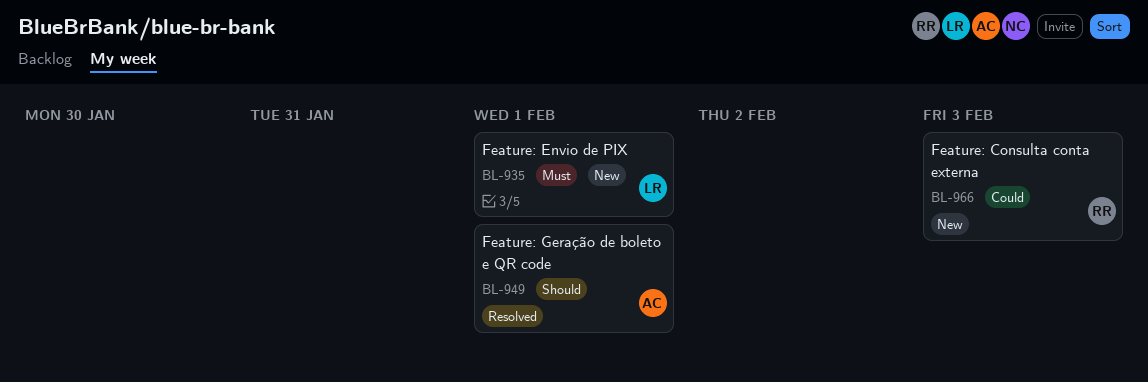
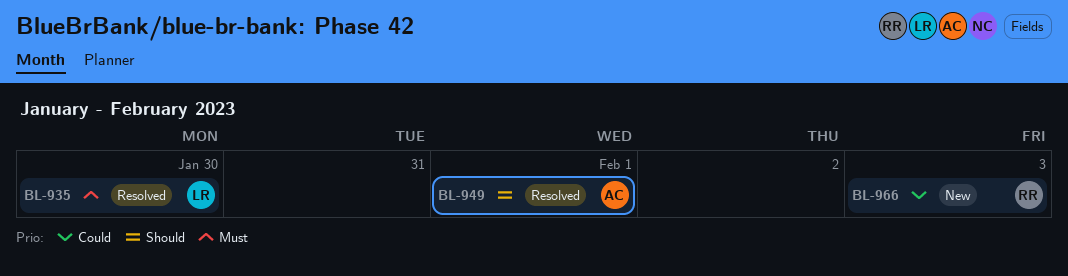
BL-935, status: New -> Resolved
BL-935, due: Feb 1 -> Jan 30

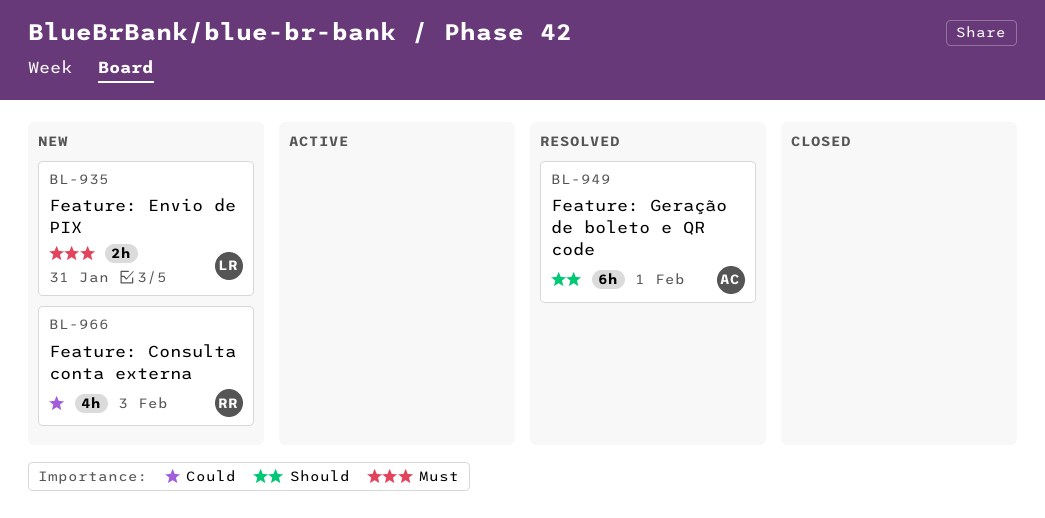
BL-935, status: Resolved -> New
BL-935, due: Jan 30 -> Jan 31

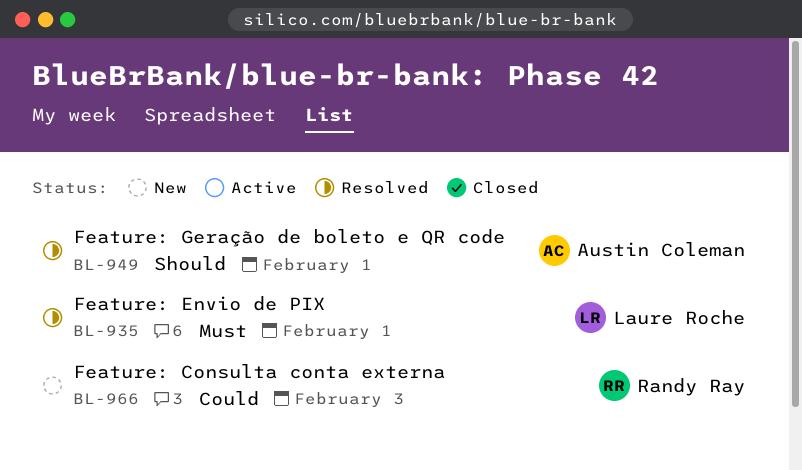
BL-935, status: New -> Resolved
BL-935, due: Jan 31 -> Feb 1

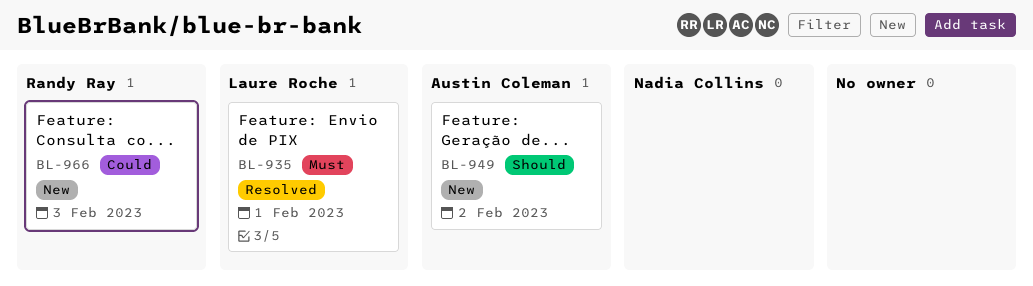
BL-949, status: Resolved -> New
BL-949, due: Feb 1 -> Feb 2

